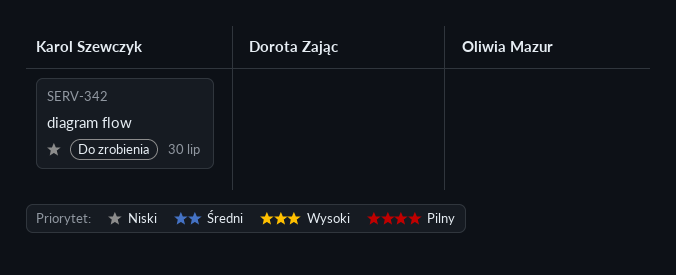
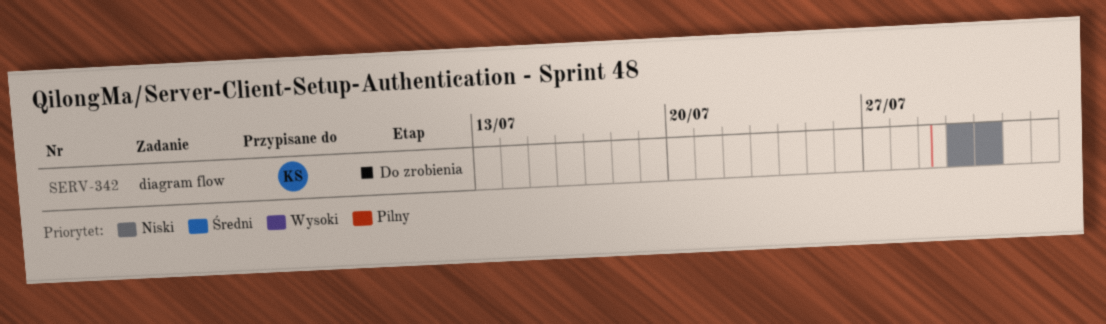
SERV-342, due: Jul 30 -> Jul 31

